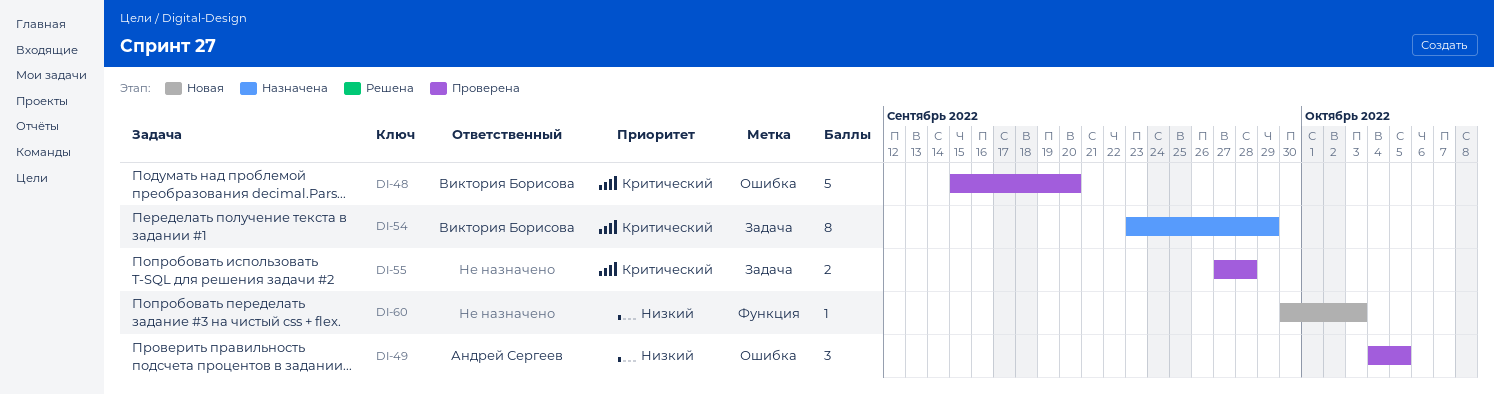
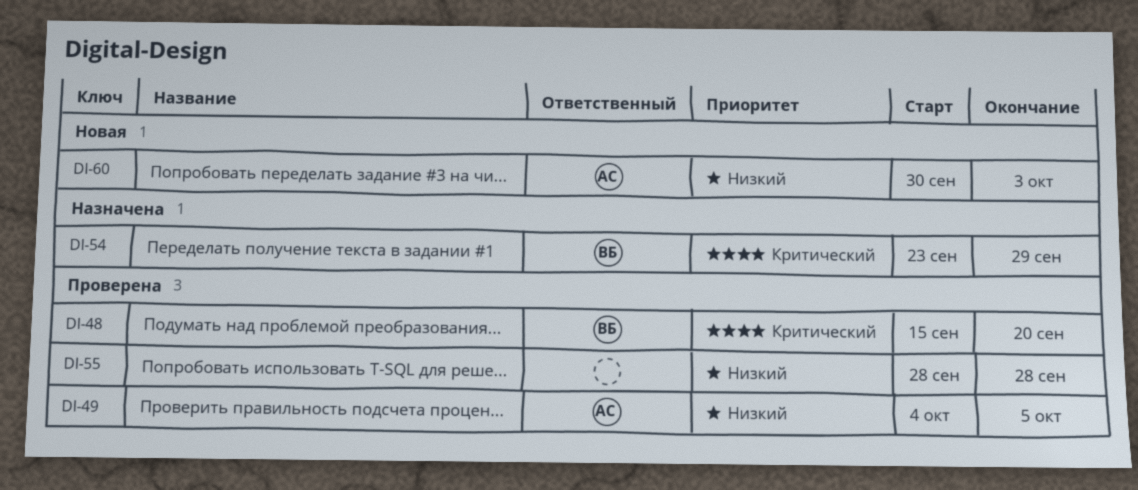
DI-55, priority: Критический -> Низкий
DI-55, start: Sep 27 -> Sep 28
DI-60, owner: none -> Андрей Сергеев

